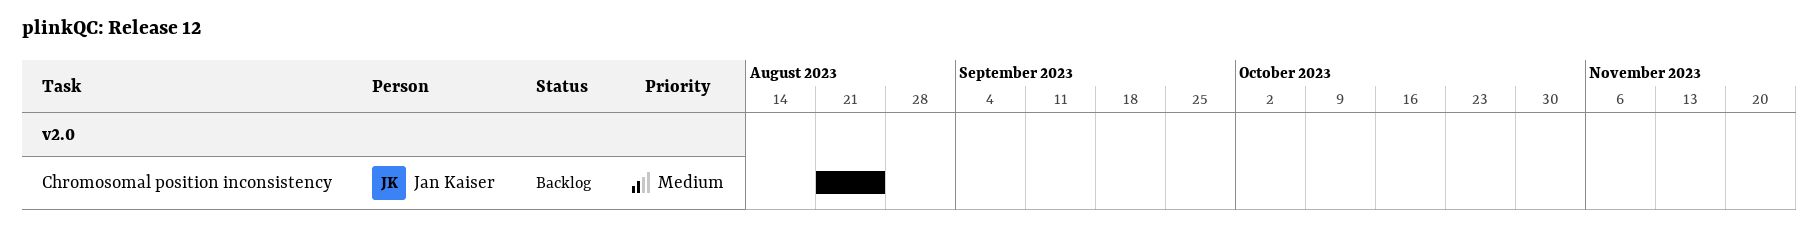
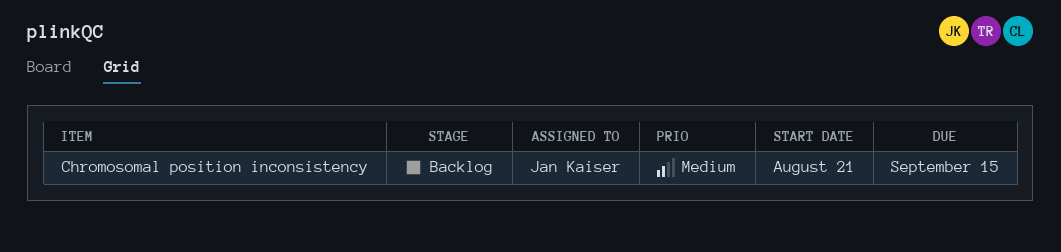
Chromosomal position inconsistency, due: Aug 25 -> Sep 15

